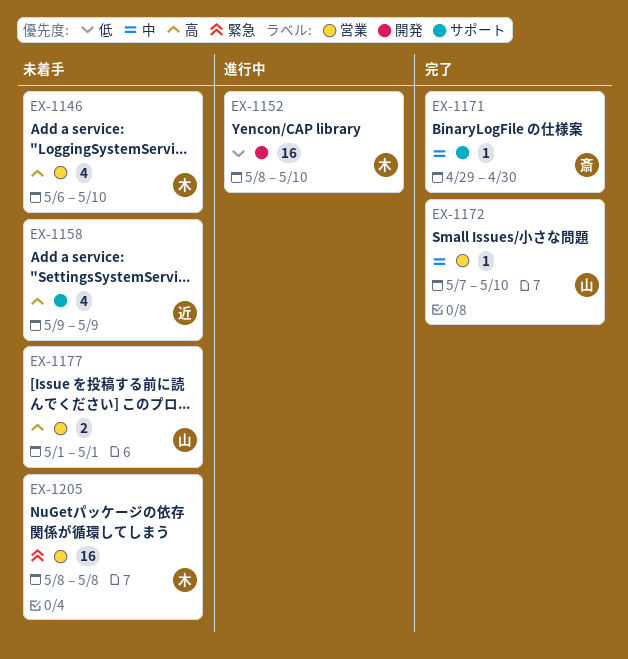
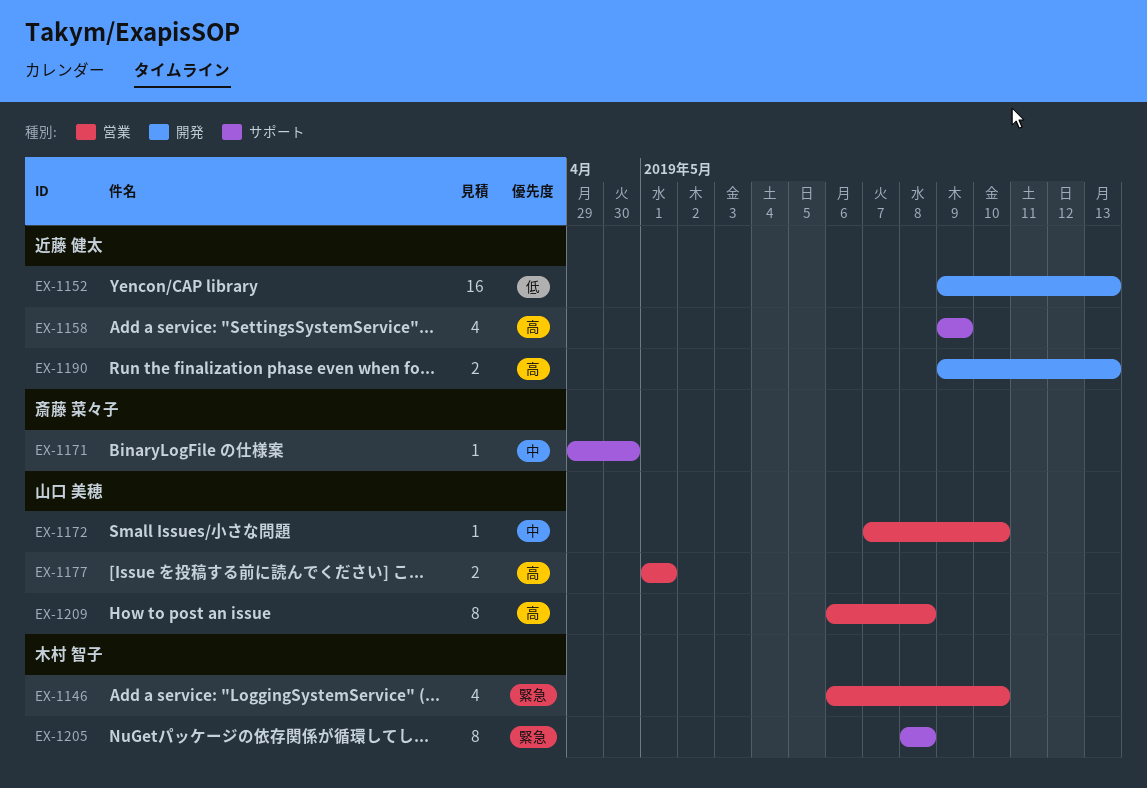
EX-1146, priority: 高 -> 緊急
EX-1152, owner: 木村 智子 -> 近藤 健太
EX-1152, start: May 8 -> May 9
EX-1152, due: May 10 -> May 13
EX-1190: none -> present
EX-1205, label: 営業 -> サポート
EX-1205, estimate: 16 -> 8
EX-1209: none -> present

